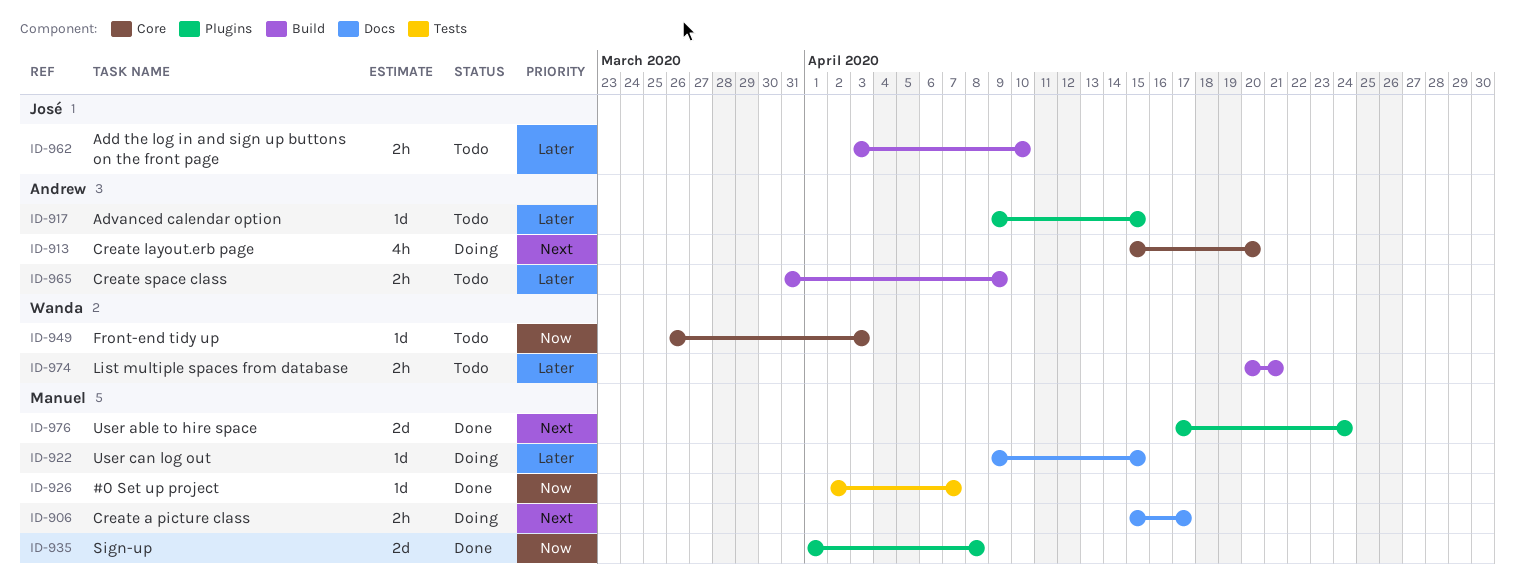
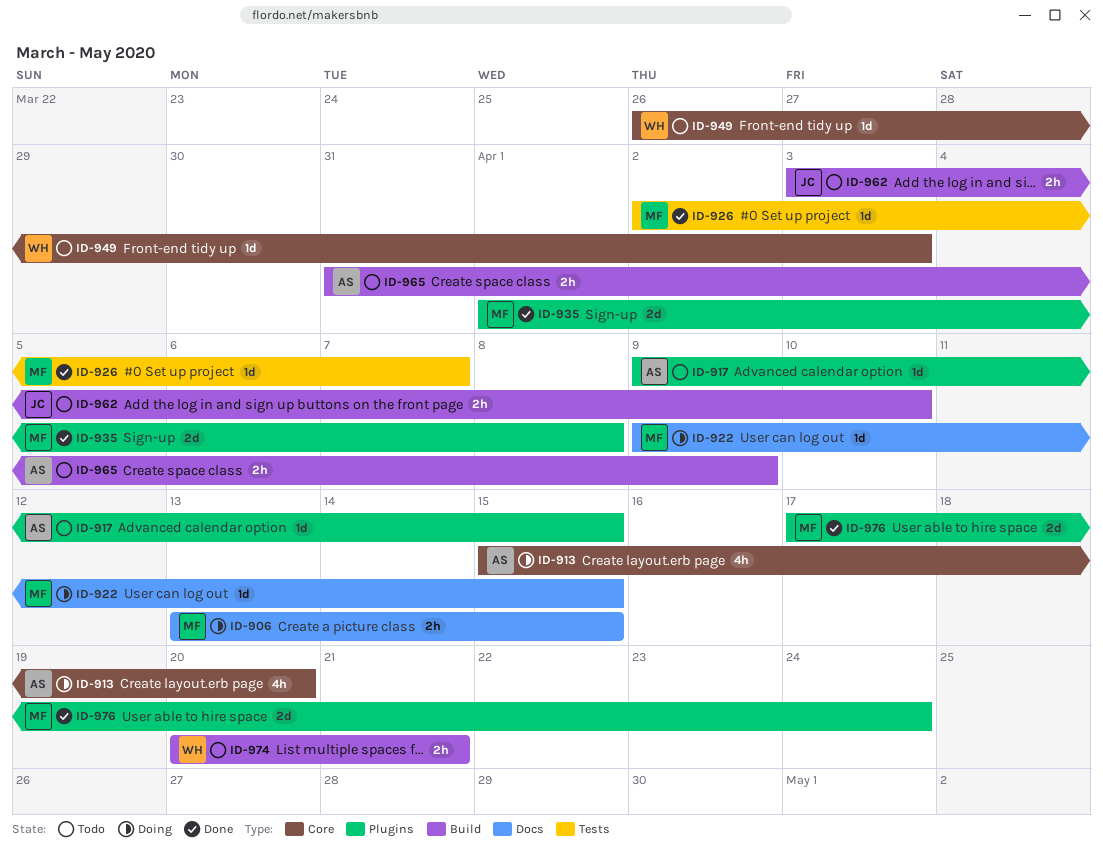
ID-906, start: Apr 15 -> Apr 13
ID-906, due: Apr 17 -> Apr 15

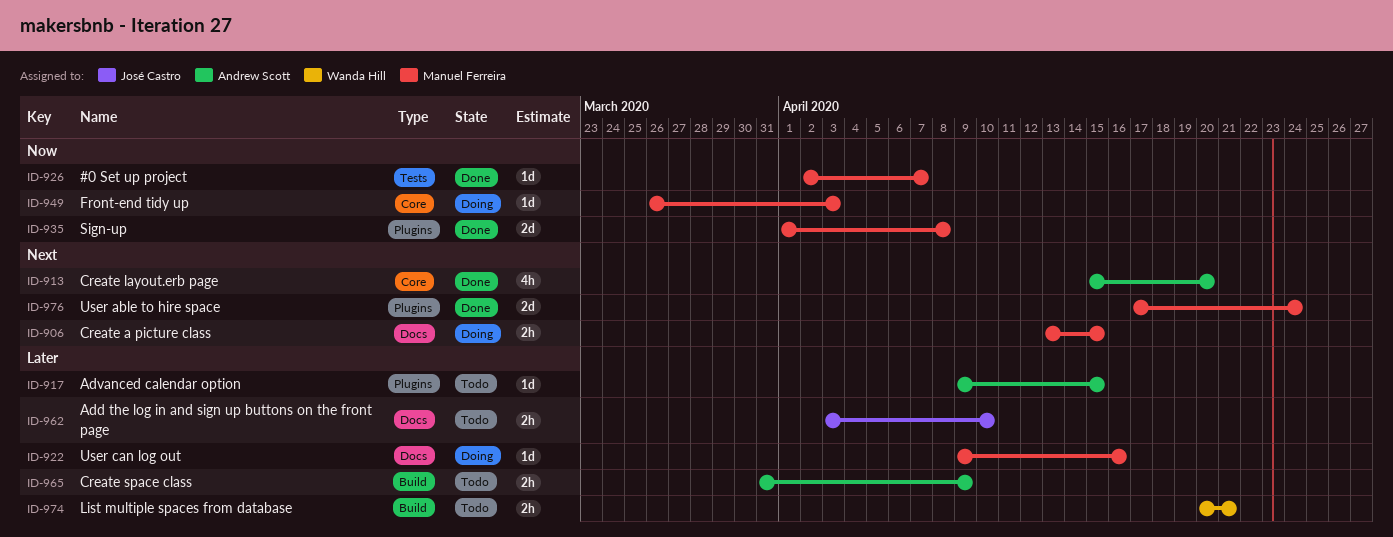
ID-913, status: Doing -> Done
ID-922, due: Apr 15 -> Apr 16
ID-949, status: Todo -> Doing
ID-949, owner: Wanda Hill -> Manuel Ferreira
ID-962, label: Build -> Docs

